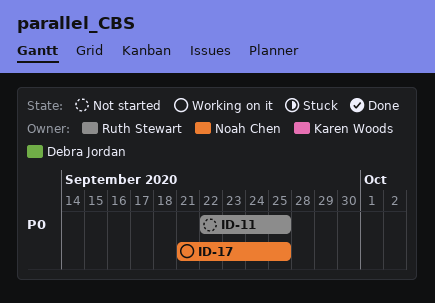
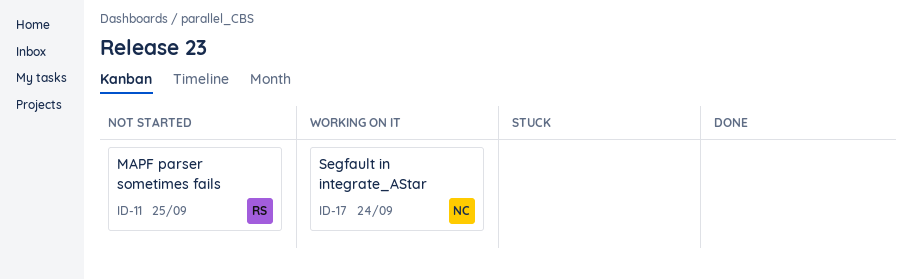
ID-17, due: Sep 25 -> Sep 24

